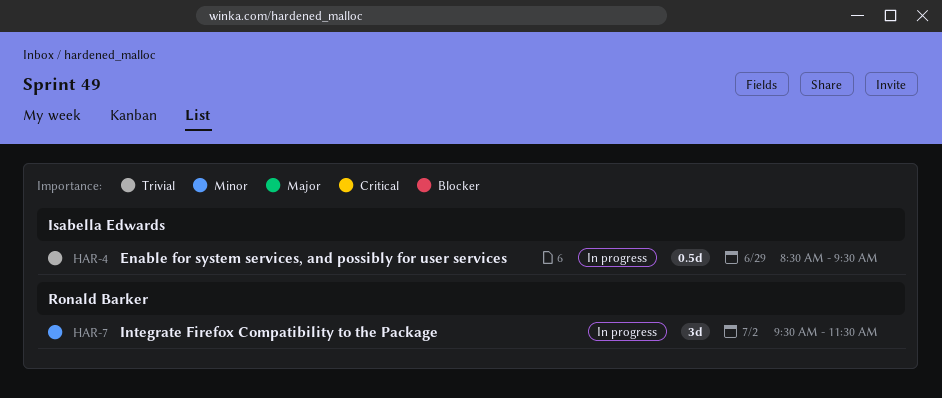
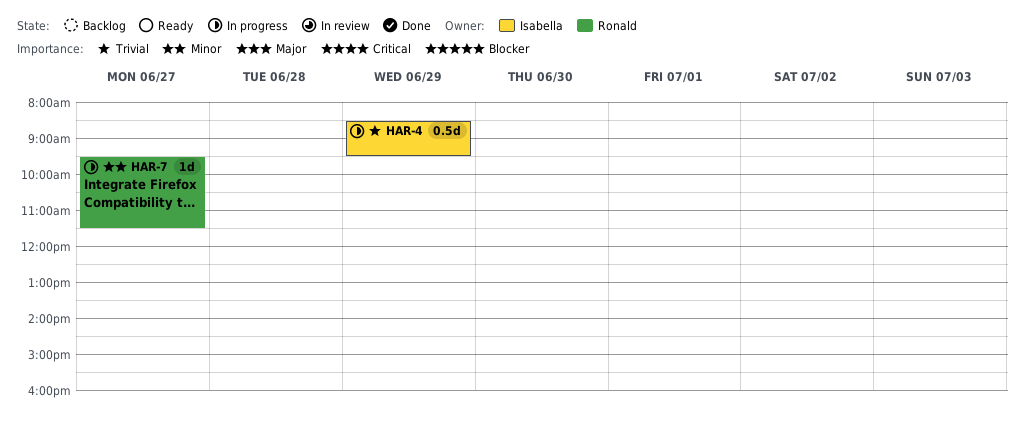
HAR-7, estimate: 3d -> 1d
HAR-7, day: Jul 2 -> Jun 27

